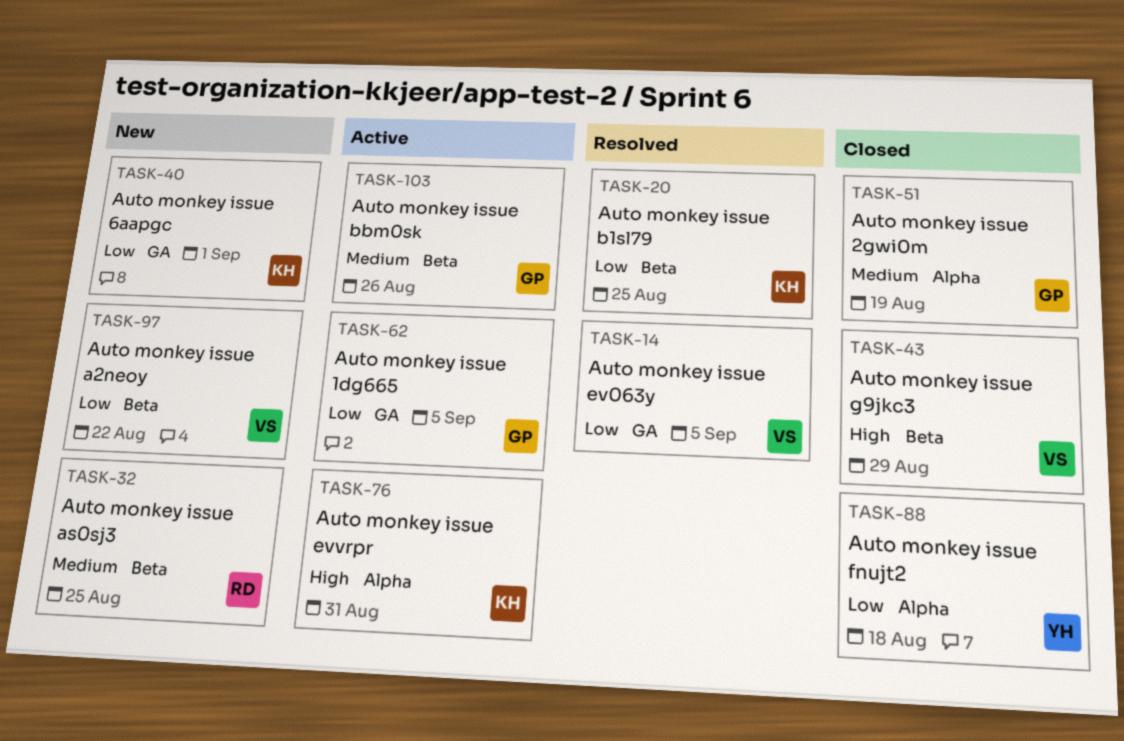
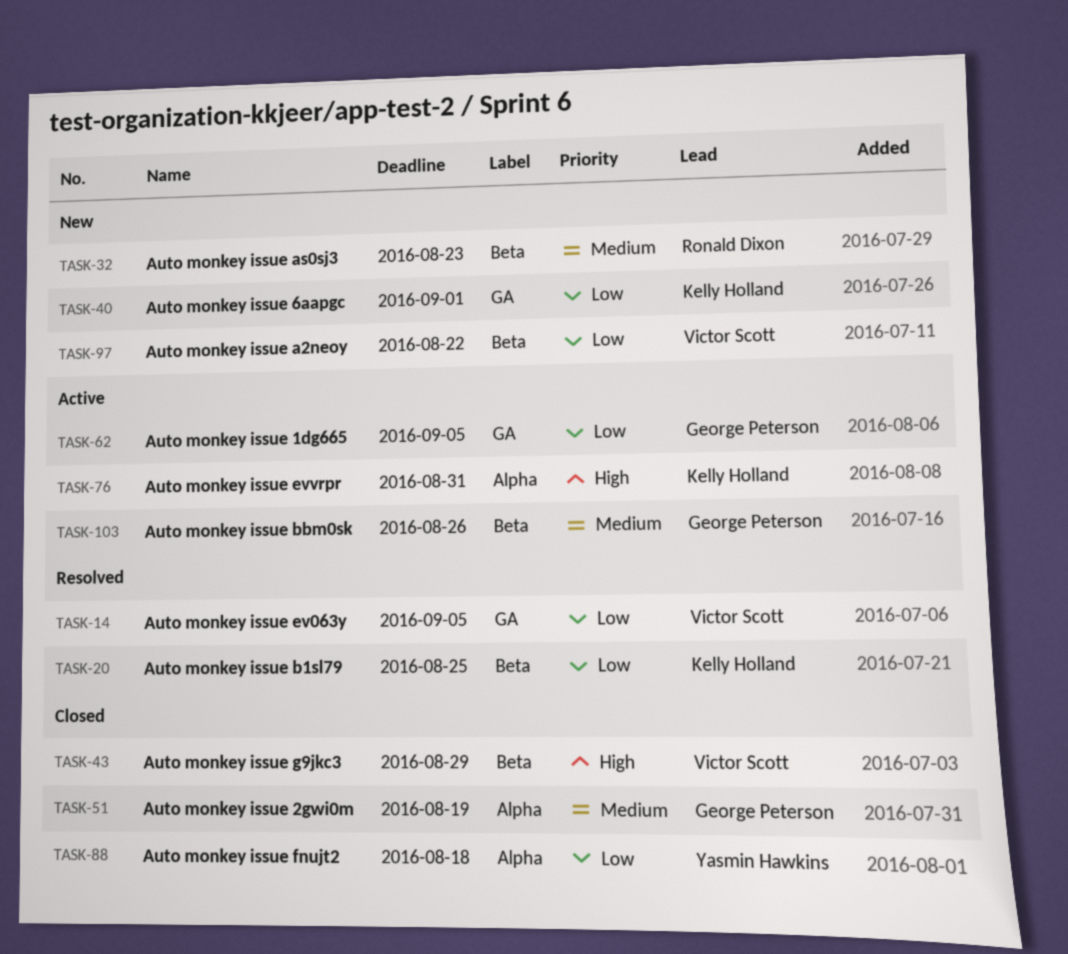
TASK-32, due: Aug 25 -> Aug 23

